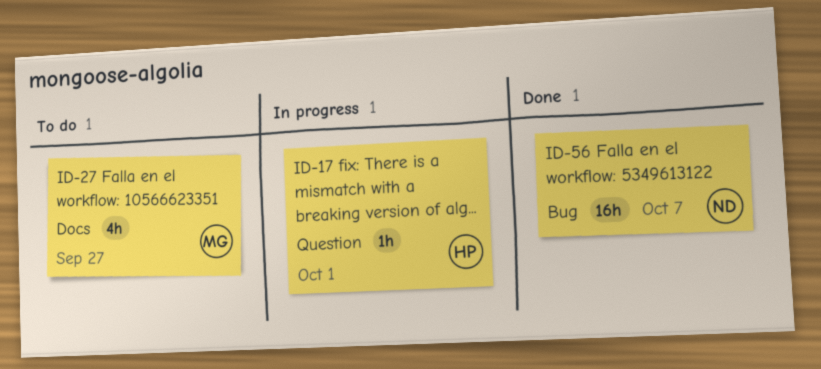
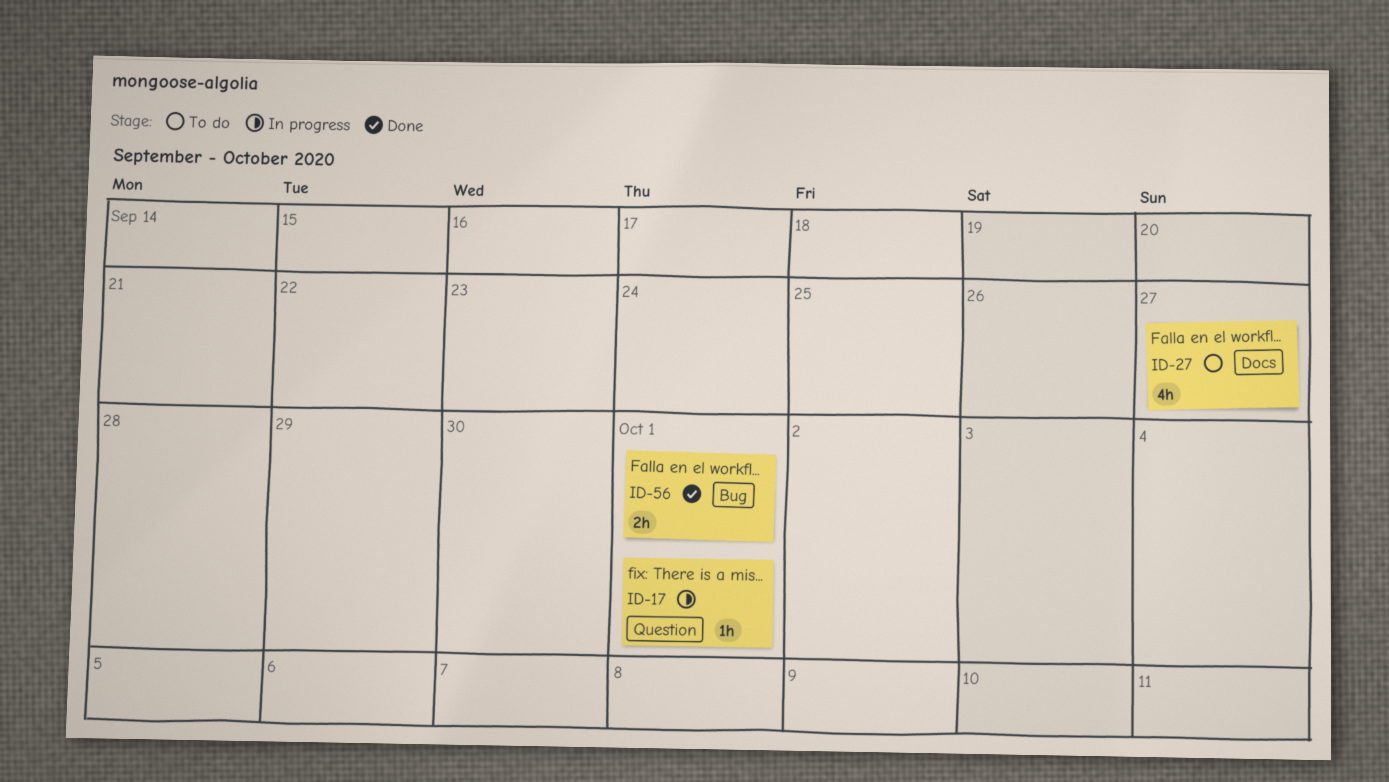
ID-56, estimate: 16h -> 2h
ID-56, due: Oct 7 -> Oct 1

